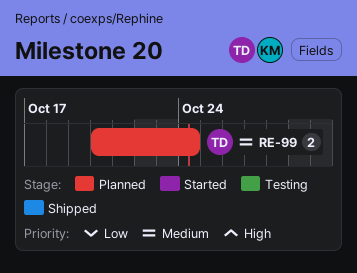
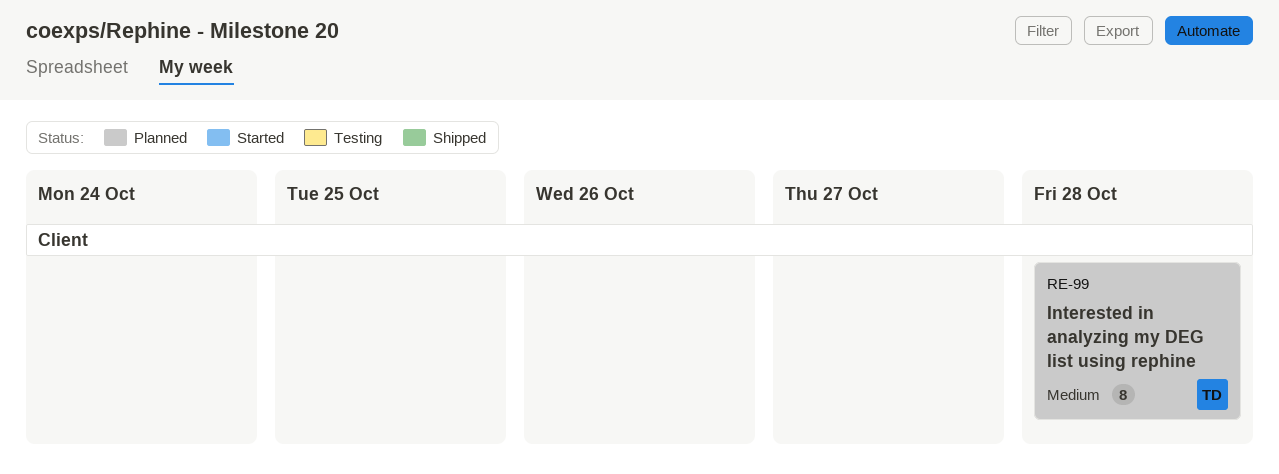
RE-99, estimate: 2 -> 8
RE-99, due: Oct 24 -> Oct 28

